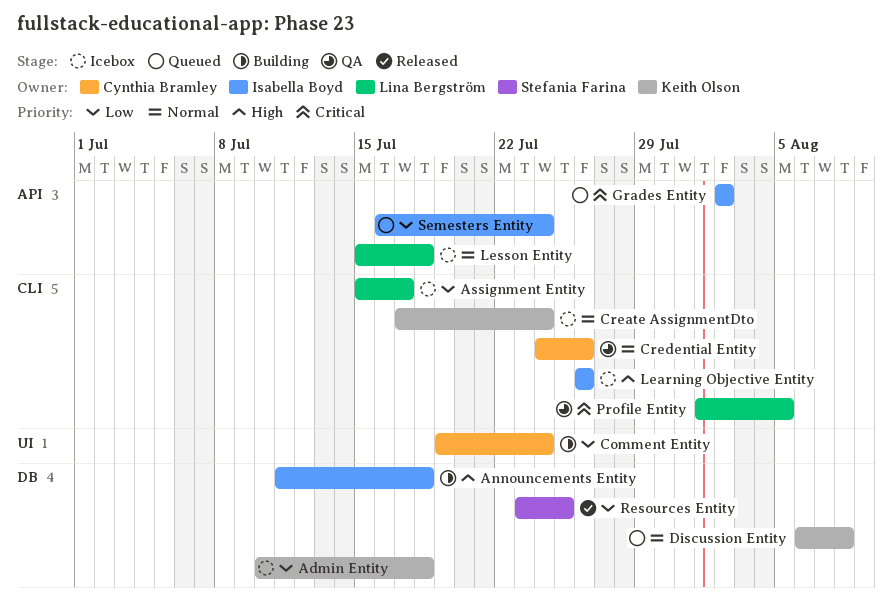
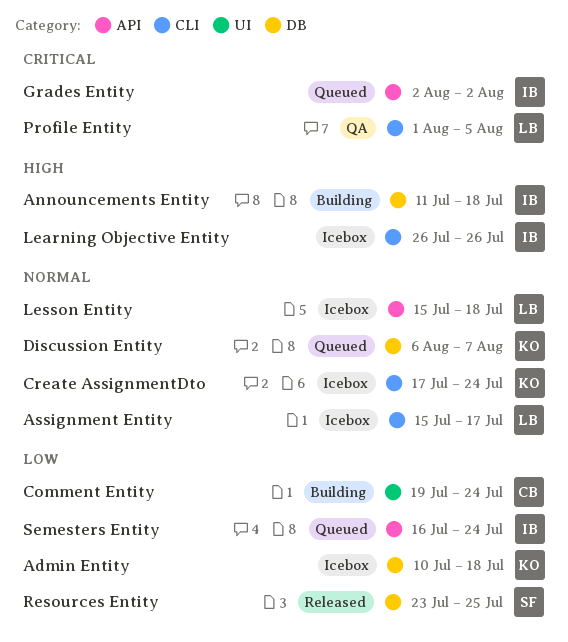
Assignment Entity, priority: Low -> Normal
Credential Entity: present -> none
Discussion Entity, due: Aug 8 -> Aug 7

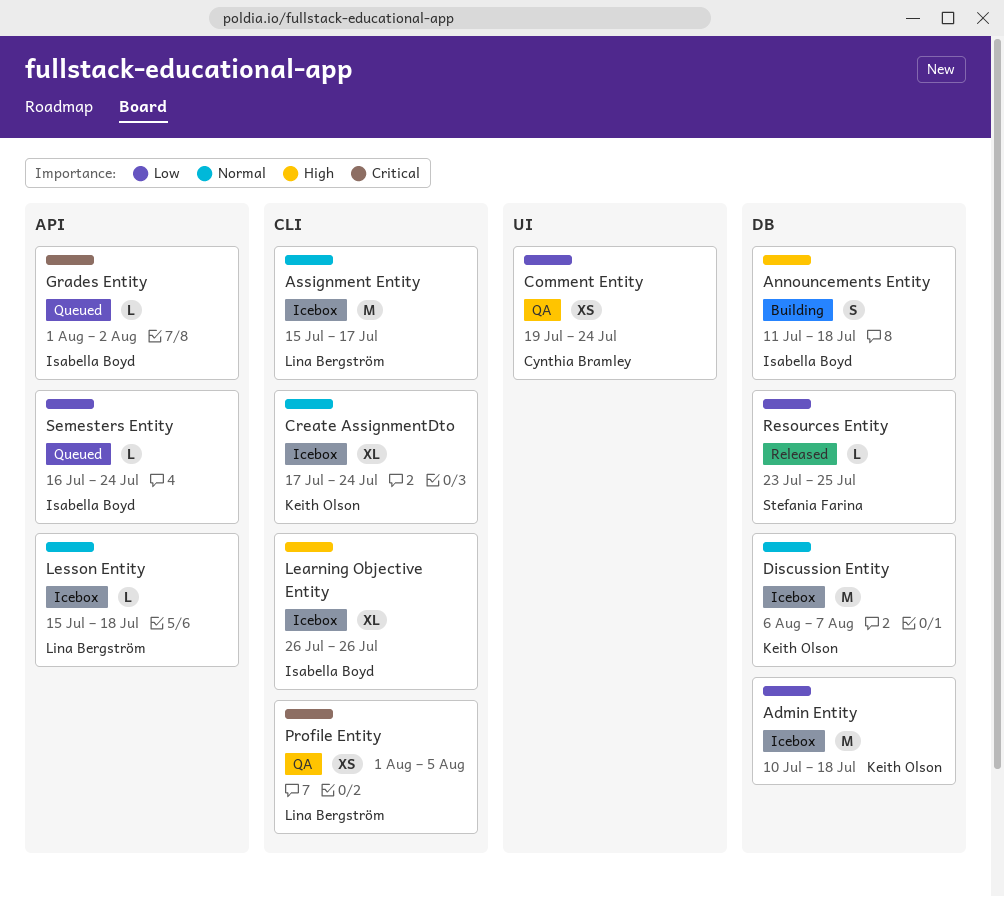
Comment Entity, status: Building -> QA
Discussion Entity, status: Queued -> Icebox
Grades Entity, start: Aug 2 -> Aug 1

